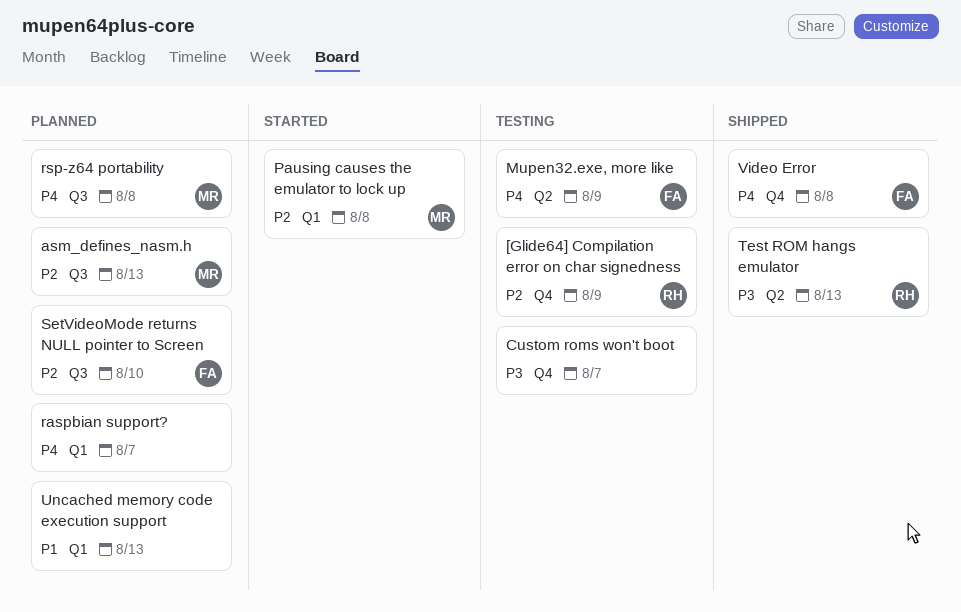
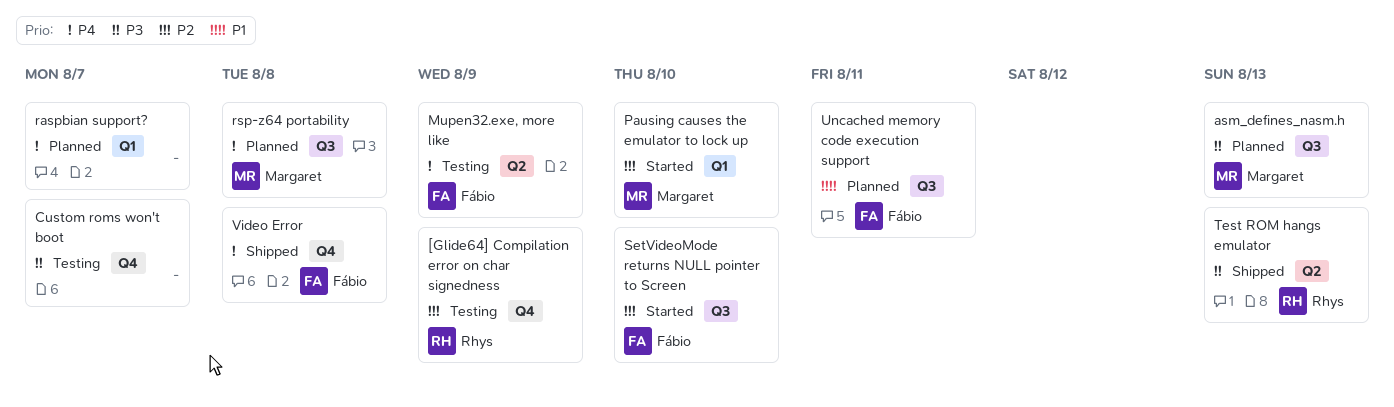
asm_defines_nasm.h, priority: P2 -> P3
Pausing causes the emulator to lock up, due: Aug 8 -> Aug 10
SetVideoMode returns NULL pointer to Screen, status: Planned -> Started
Uncached memory code execution support, owner: none -> Fábio
Uncached memory code execution support, label: Q1 -> Q3
Uncached memory code execution support, due: Aug 13 -> Aug 11

